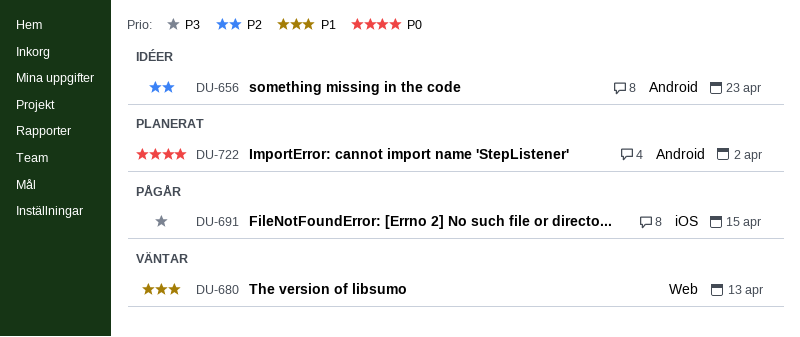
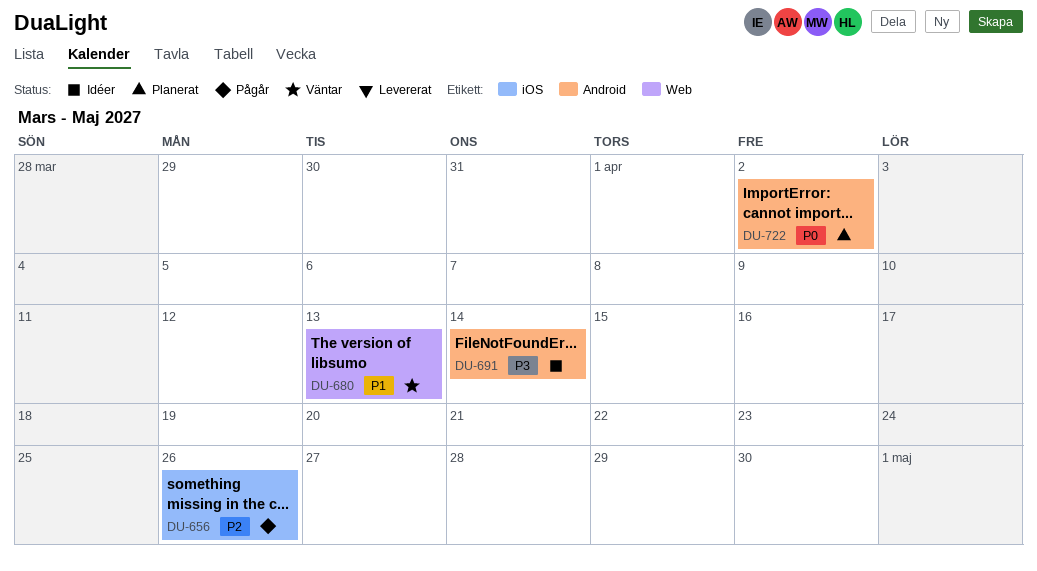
DU-656, status: Idéer -> Pågår
DU-656, label: Android -> iOS
DU-656, due: Apr 23 -> Apr 26
DU-691, status: Pågår -> Idéer
DU-691, label: iOS -> Android
DU-691, due: Apr 15 -> Apr 14

